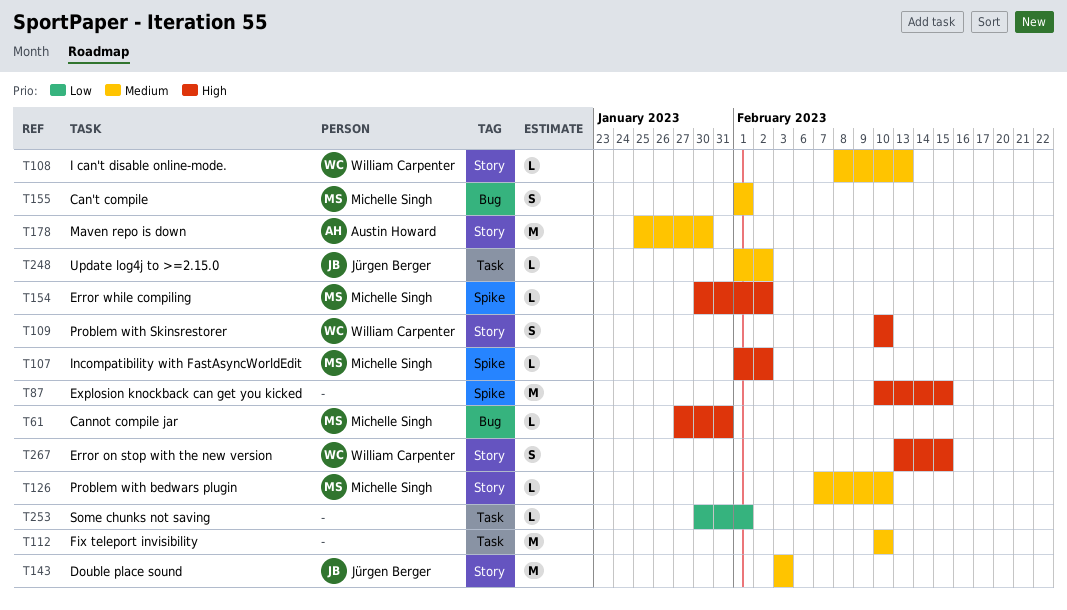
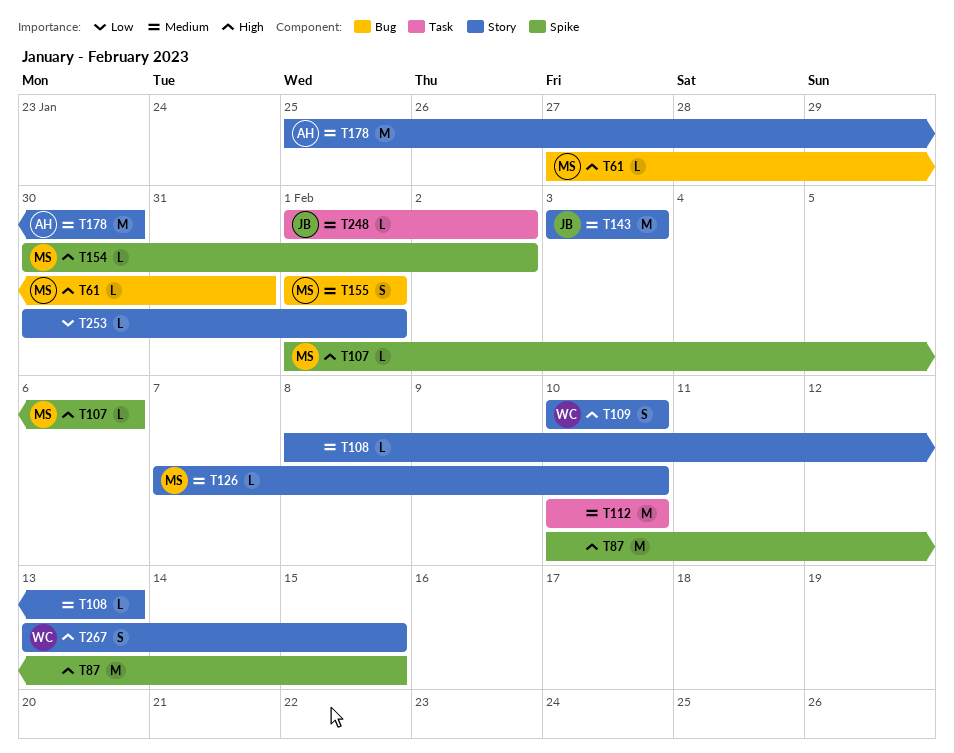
T107, due: Feb 2 -> Feb 6
T108, owner: William Carpenter -> none
T253, label: Task -> Story

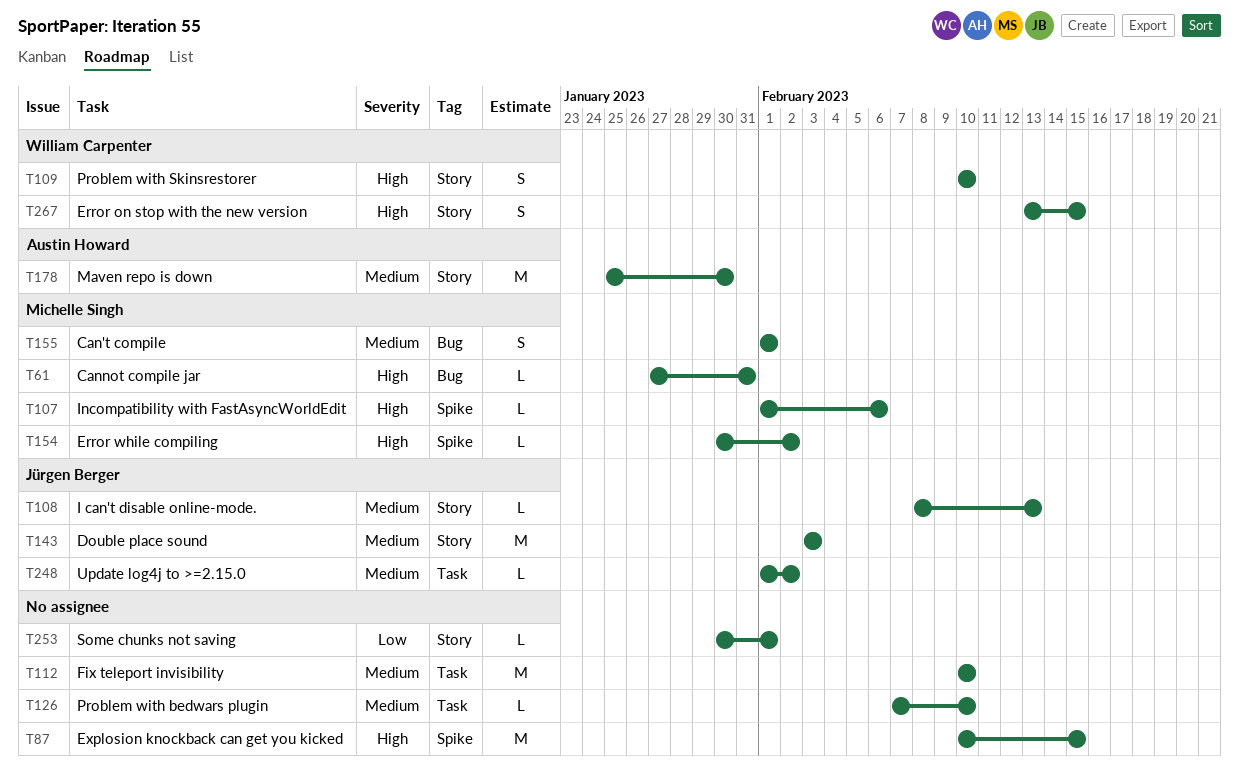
T108, owner: none -> Jürgen Berger
T126, owner: Michelle Singh -> none
T126, label: Story -> Task

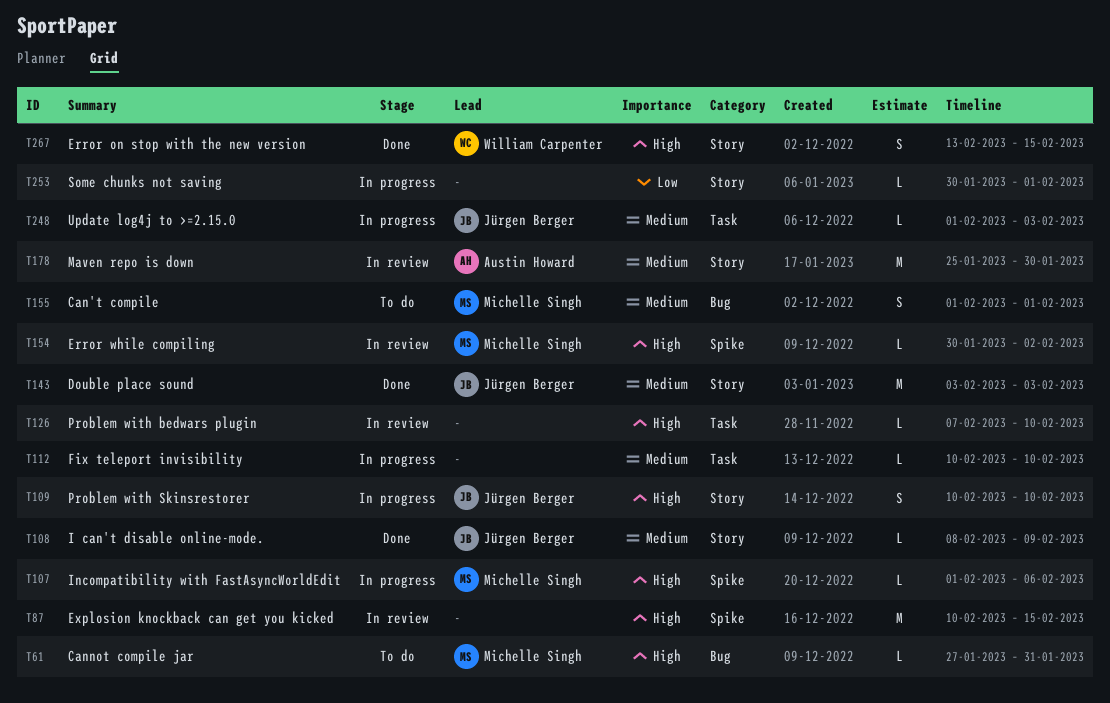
T108, due: Feb 13 -> Feb 9
T109, owner: William Carpenter -> Jürgen Berger
T112, estimate: M -> L
T126, priority: Medium -> High
T248, due: Feb 2 -> Feb 3

